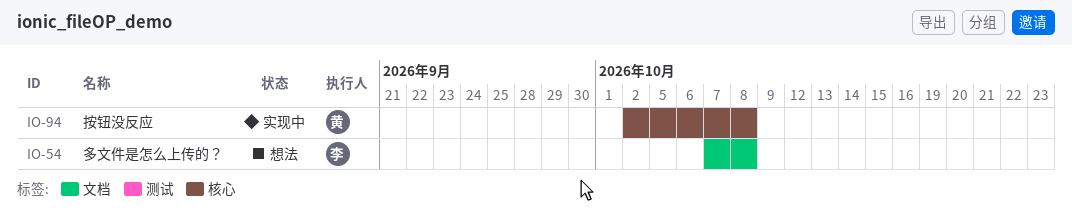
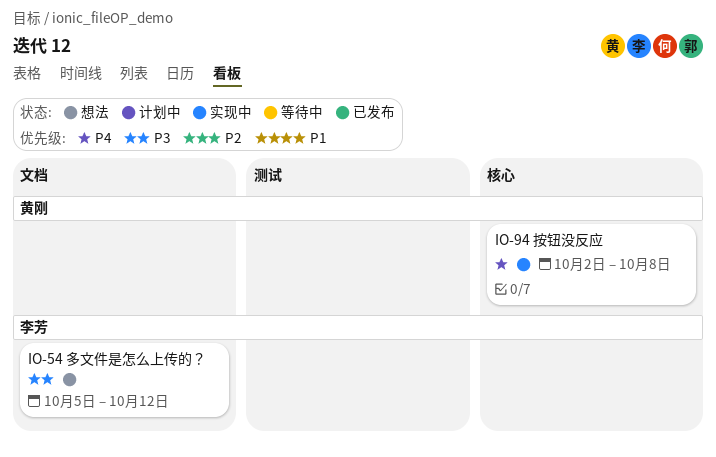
IO-54, start: Oct 7 -> Oct 5
IO-54, due: Oct 8 -> Oct 12

